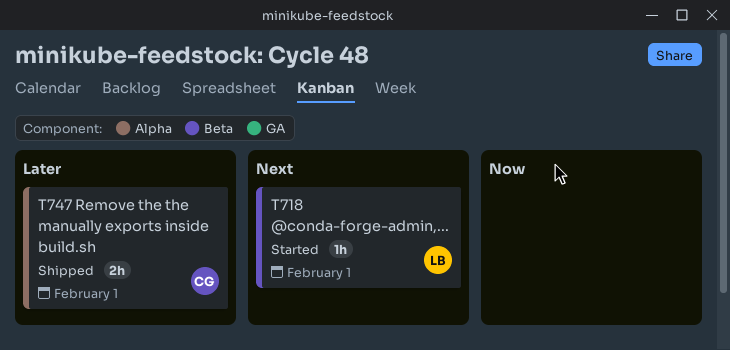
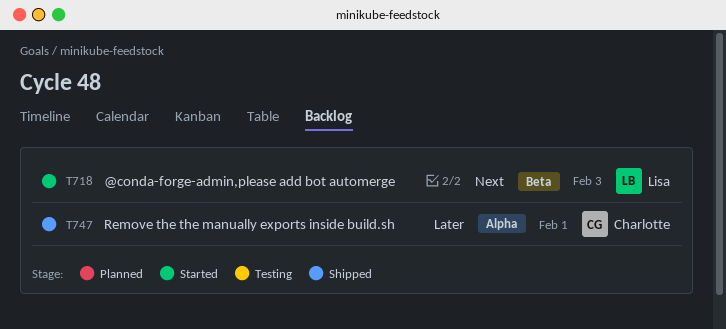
T718, due: Feb 1 -> Feb 3

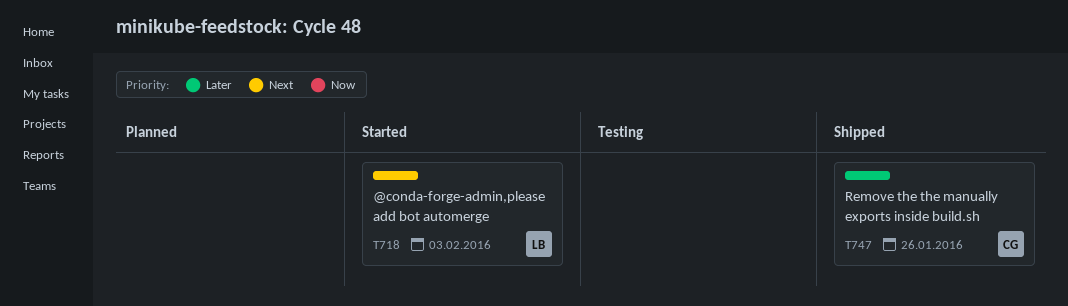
T747, due: Feb 1 -> Jan 26

